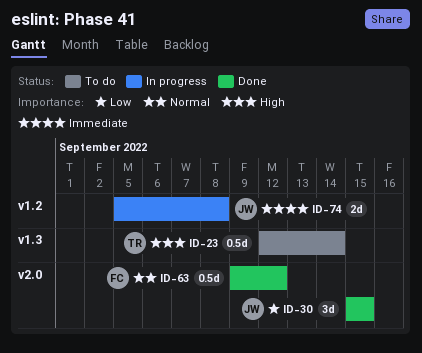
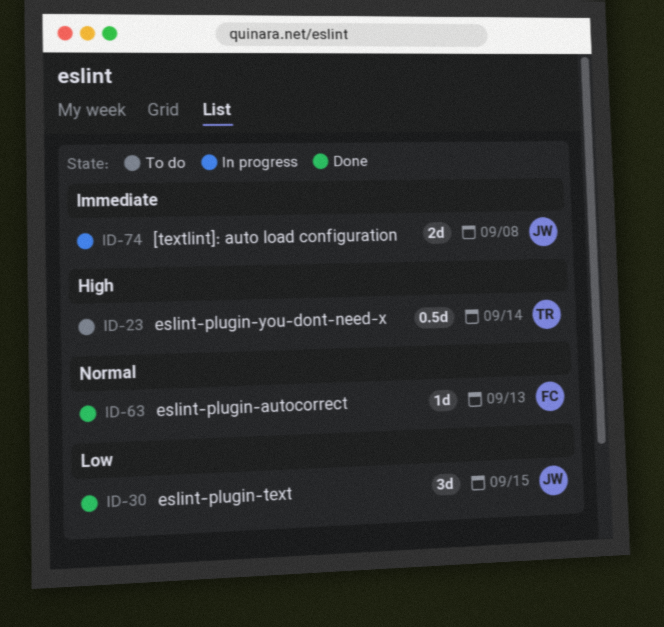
ID-63, estimate: 0.5d -> 1d
ID-63, due: Sep 12 -> Sep 13

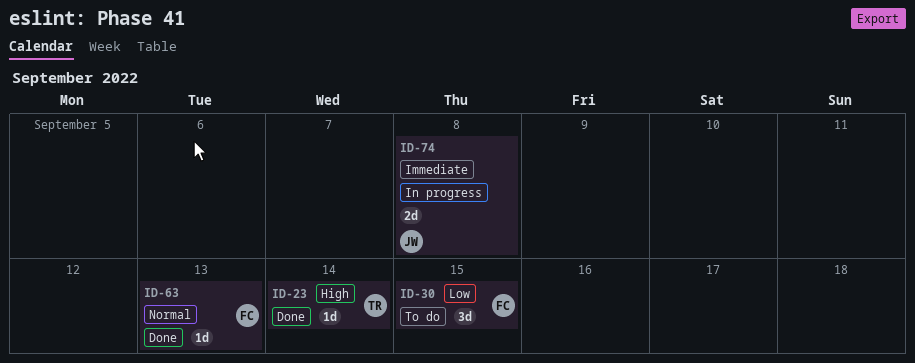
ID-23, status: To do -> Done
ID-23, estimate: 0.5d -> 1d
ID-30, status: Done -> To do
ID-30, owner: JW -> FC

